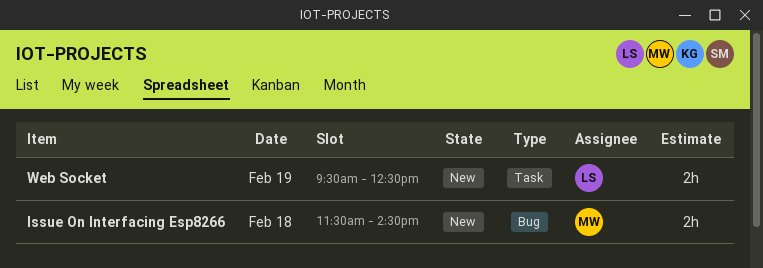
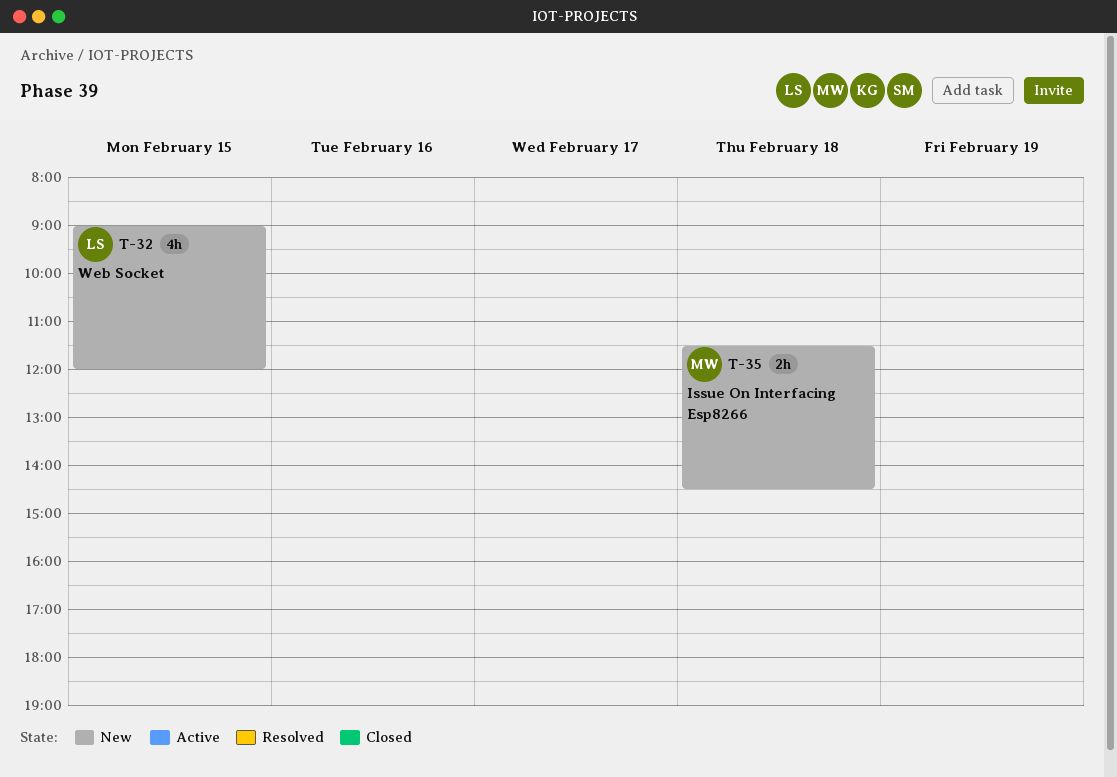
Web Socket, estimate: 2h -> 4h
Web Socket, day: Feb 19 -> Feb 15
Web Socket, begins: 09:30 -> 09:00
Web Socket, ends: 12:30 -> 12:00

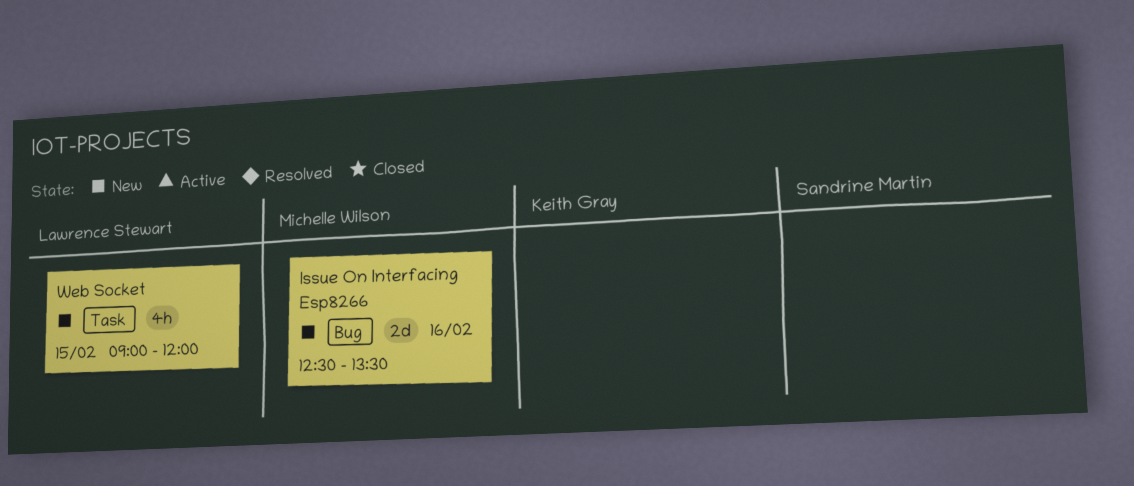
Issue On Interfacing Esp8266, estimate: 2h -> 2d
Issue On Interfacing Esp8266, day: Feb 18 -> Feb 16
Issue On Interfacing Esp8266, begins: 11:30 -> 12:30
Issue On Interfacing Esp8266, ends: 14:30 -> 13:30

